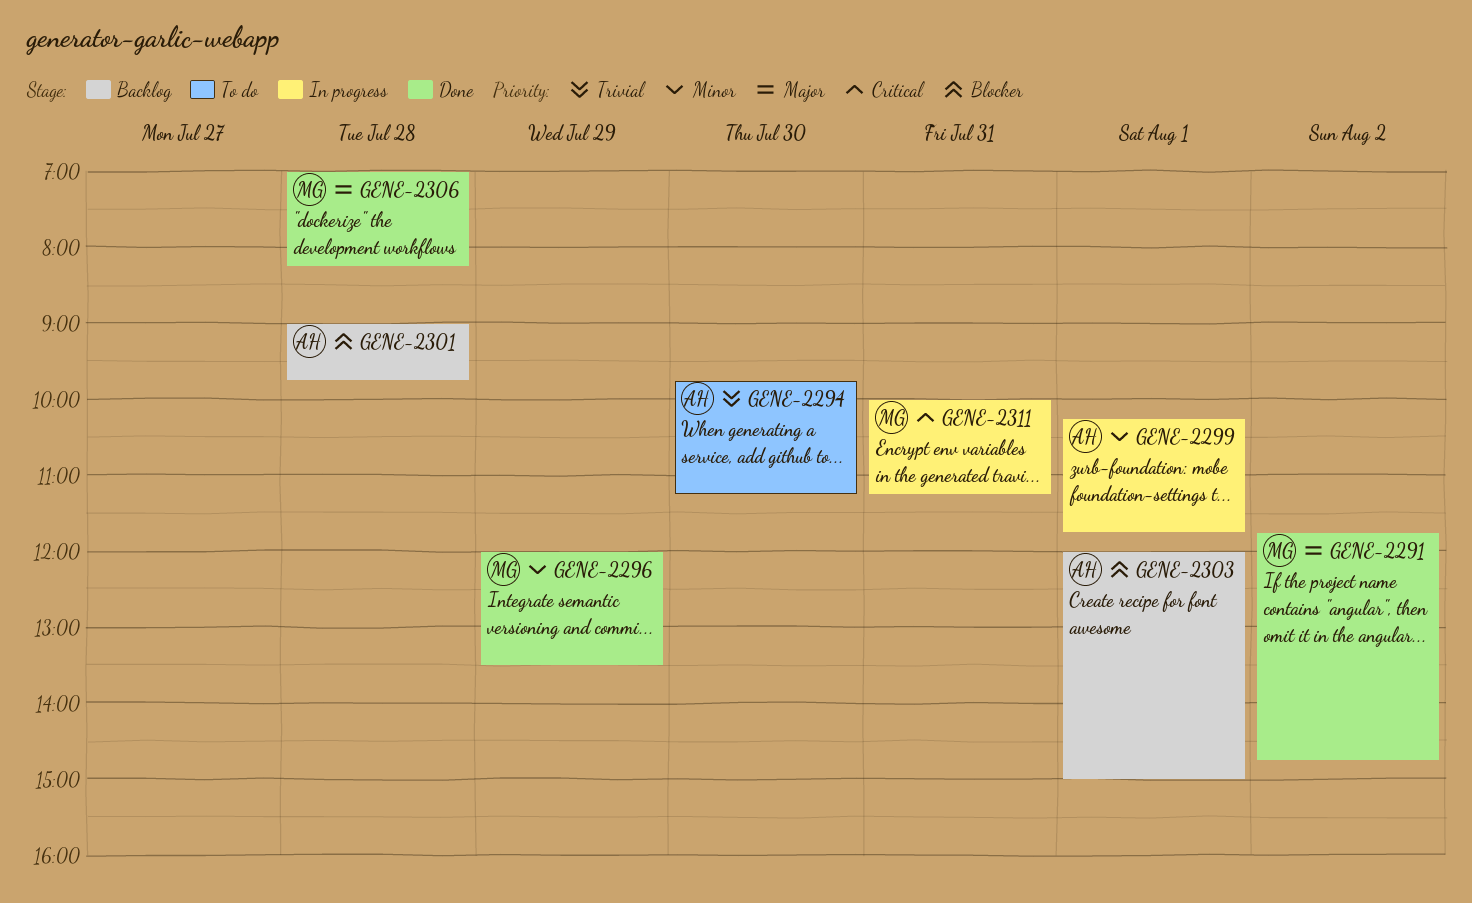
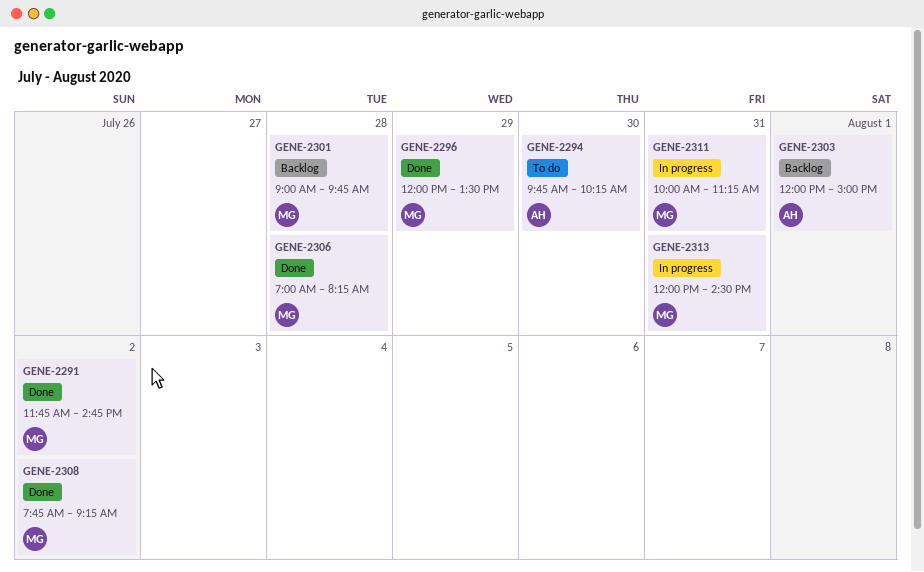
GENE-2294, ends: 11:15 -> 10:15
GENE-2299: present -> none
GENE-2301, owner: AH -> MG
GENE-2308: none -> present
GENE-2313: none -> present

